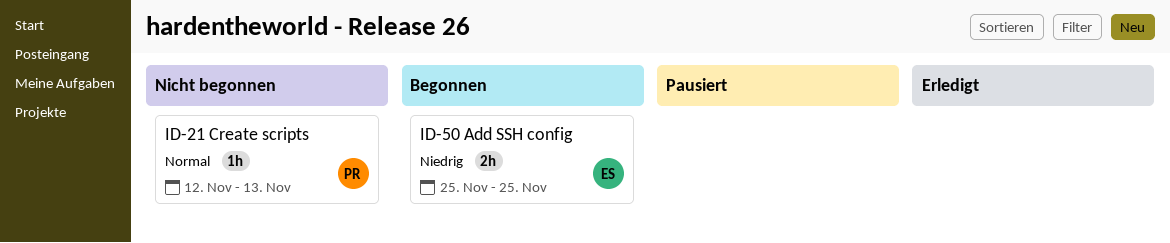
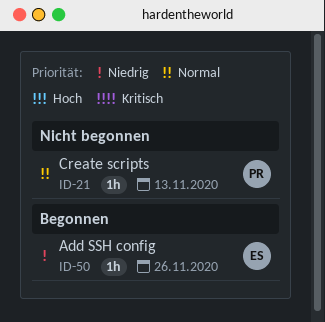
ID-50, estimate: 2h -> 1h
ID-50, due: Nov 25 -> Nov 26

